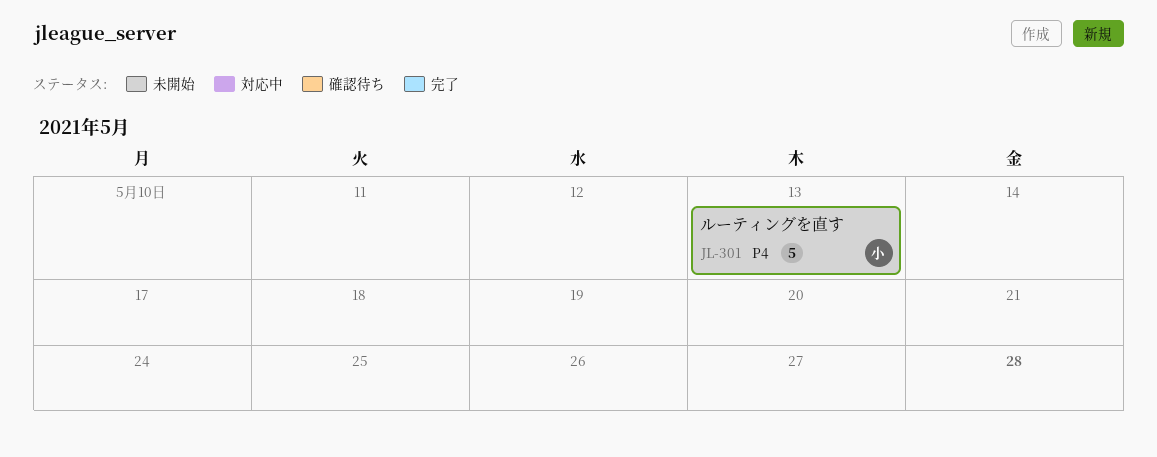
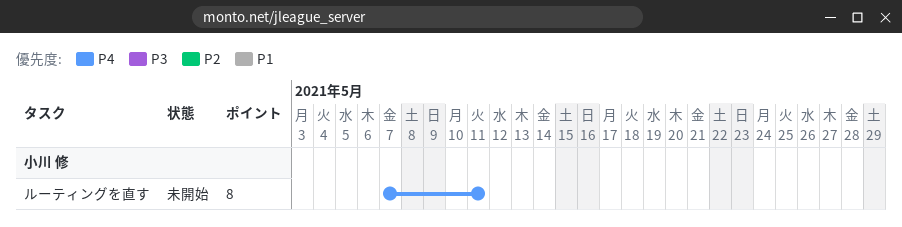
ルーティングを直す, estimate: 5 -> 8
ルーティングを直す, due: May 13 -> May 11

